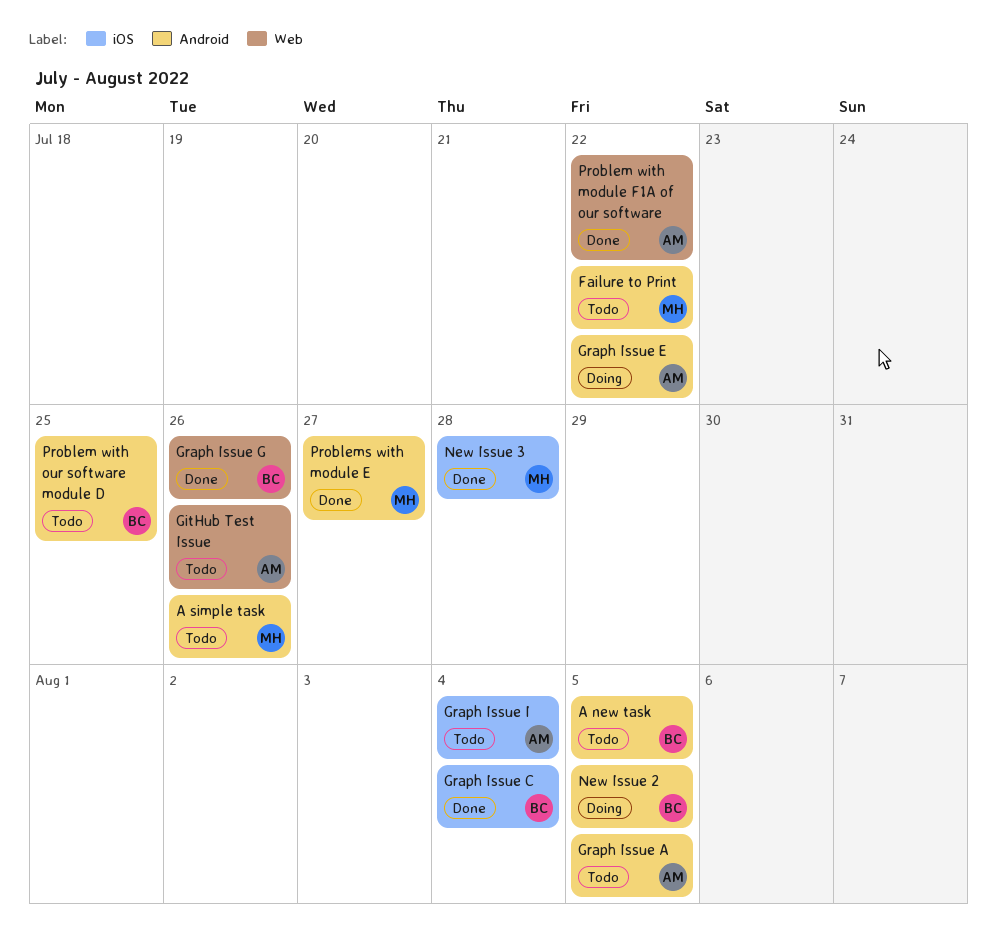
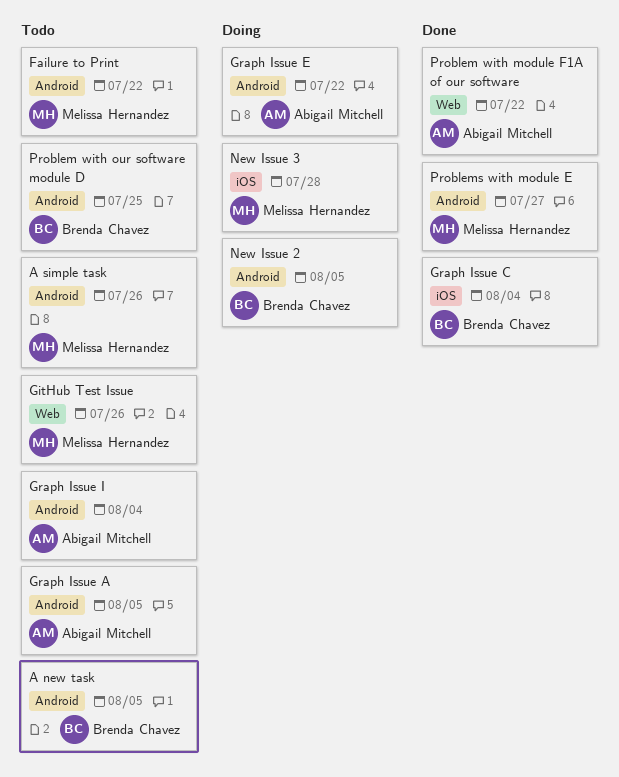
GitHub Test Issue, owner: Abigail Mitchell -> Melissa Hernandez
Graph Issue G: present -> none
Graph Issue I, label: iOS -> Android
New Issue 3, status: Done -> Doing

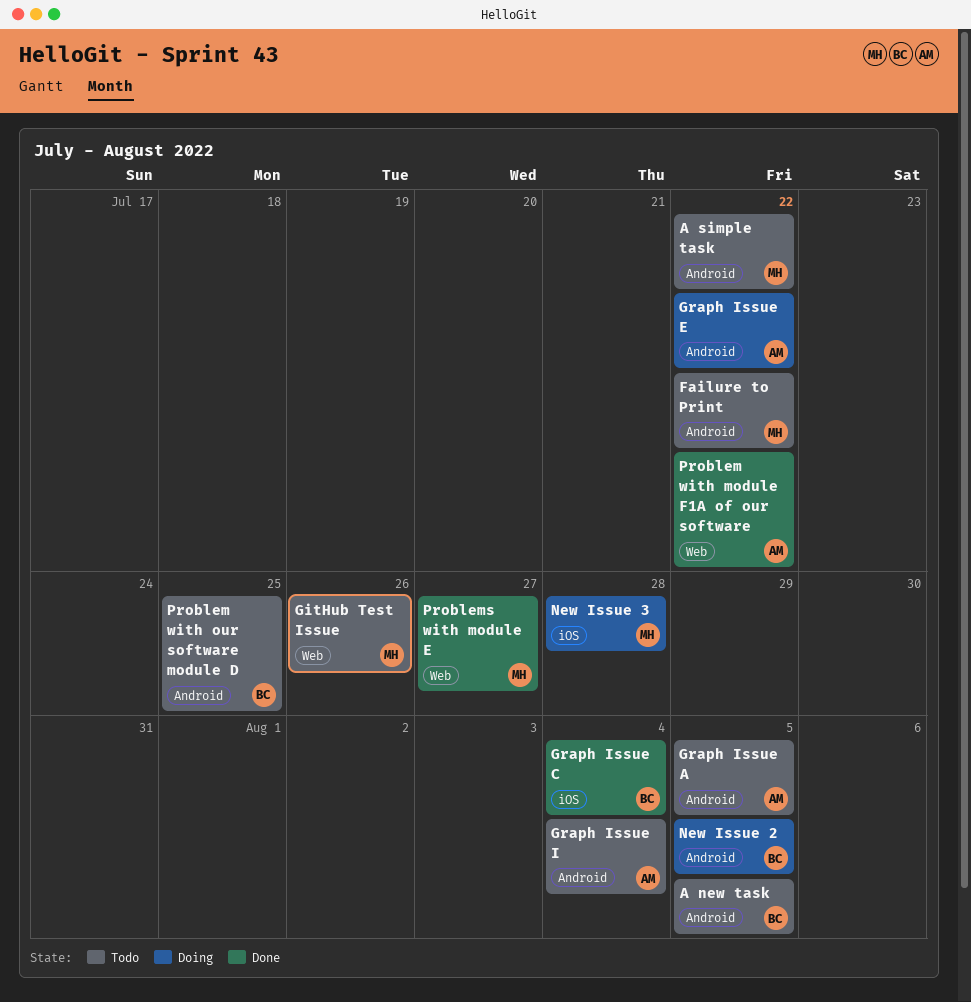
A simple task, due: Jul 26 -> Jul 22
Problems with module E, label: Android -> Web

